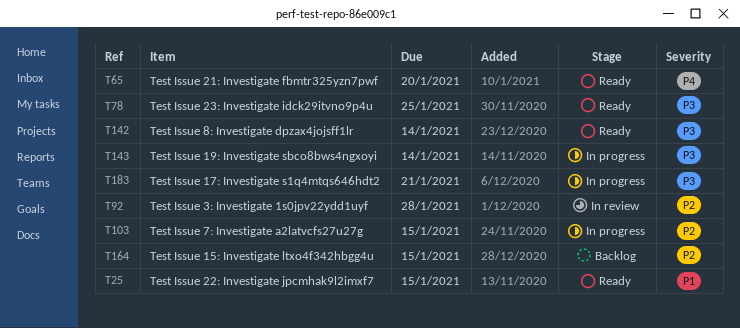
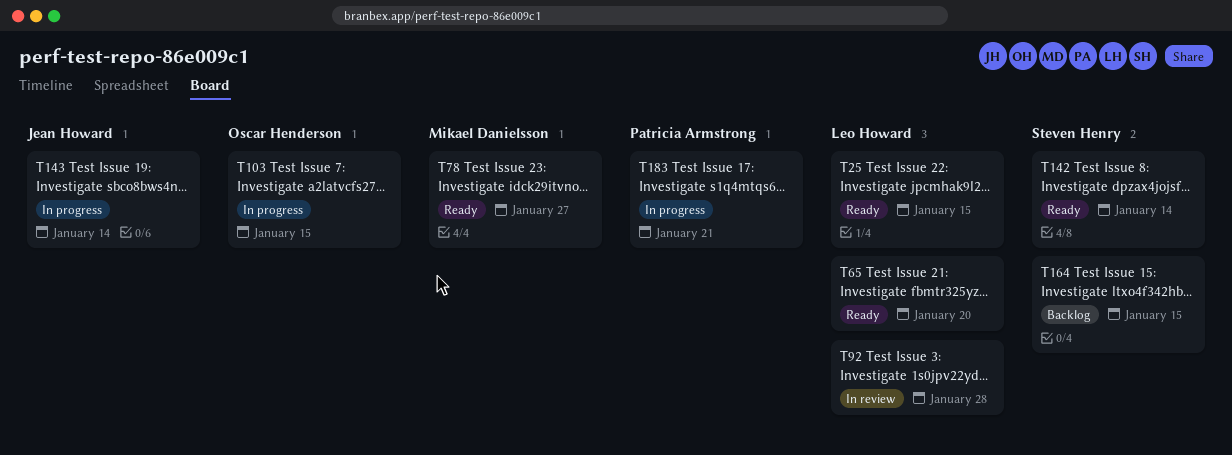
T78, due: Jan 25 -> Jan 27

